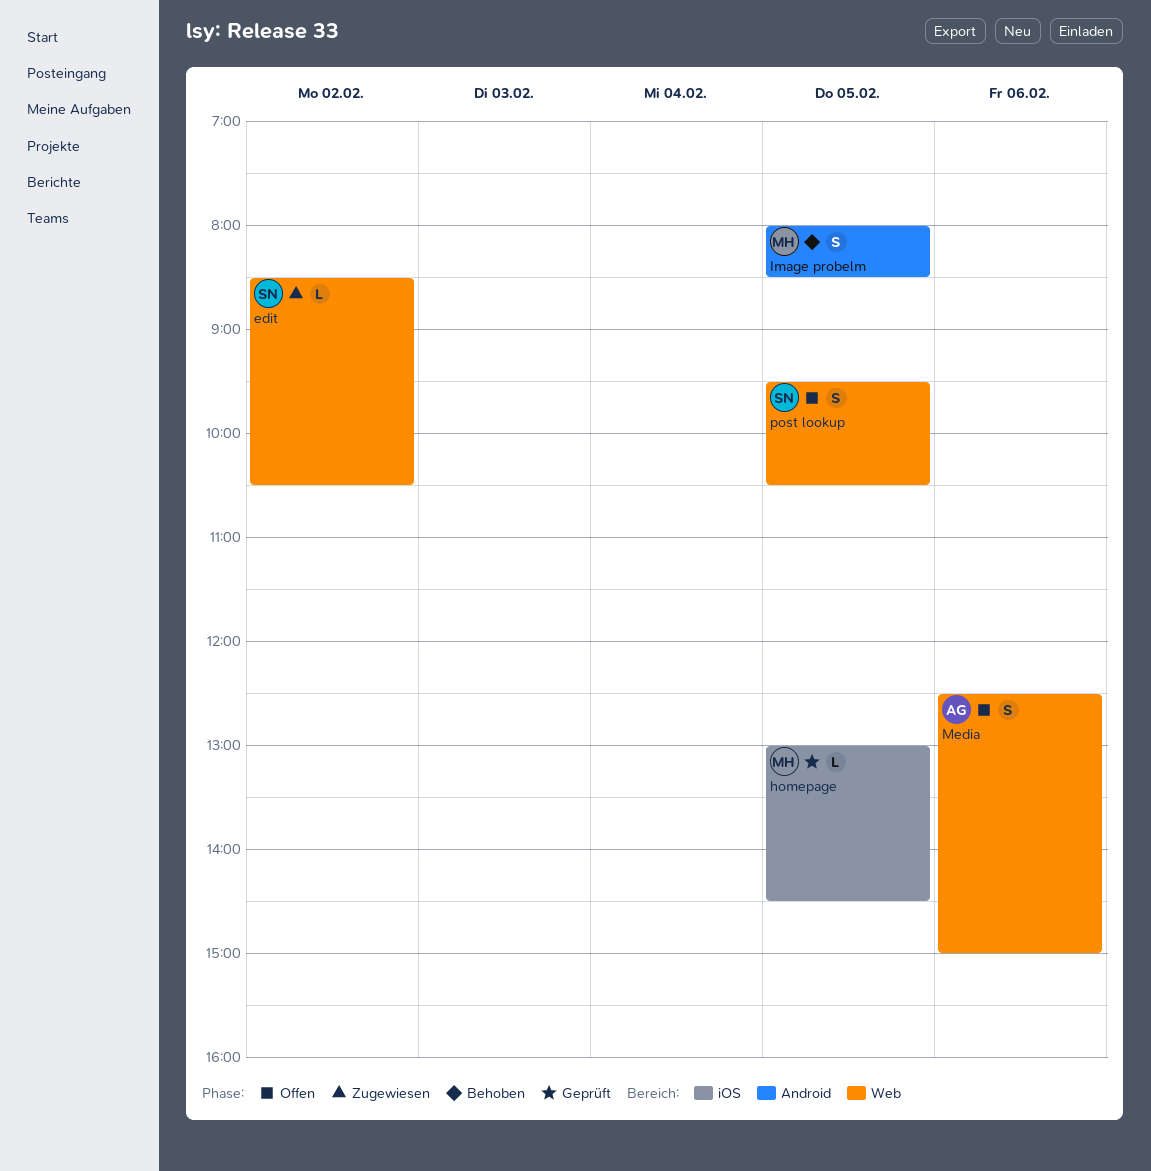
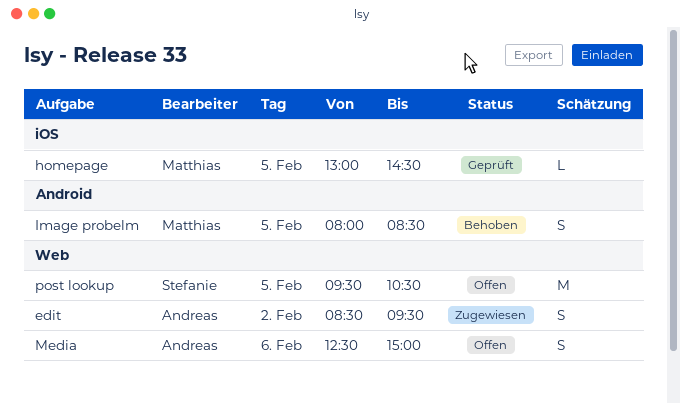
edit, owner: Stefanie -> Andreas
edit, estimate: L -> S
edit, ends: 10:30 -> 09:30
post lookup, estimate: S -> M

